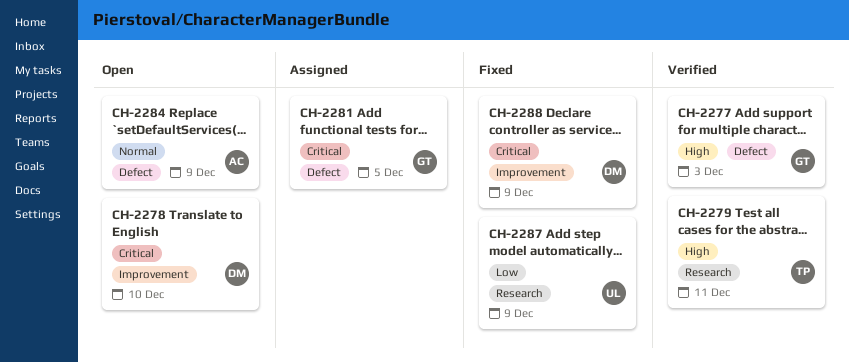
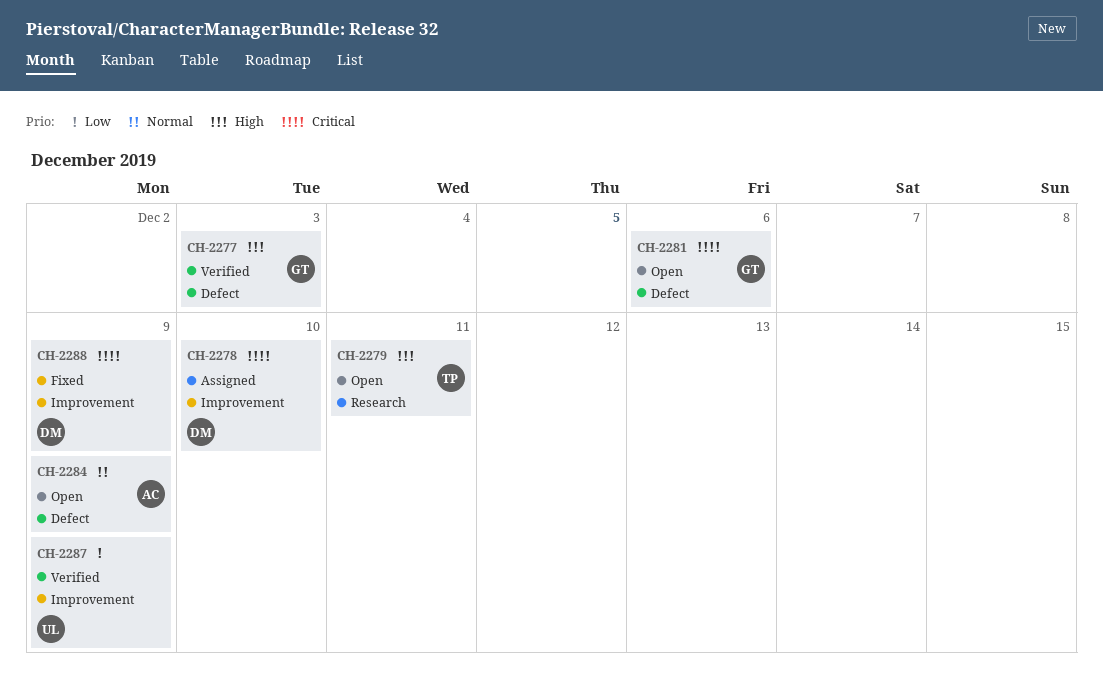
CH-2278, status: Open -> Assigned
CH-2279, status: Verified -> Open
CH-2281, status: Assigned -> Open
CH-2281, due: Dec 5 -> Dec 6
CH-2287, status: Fixed -> Verified
CH-2287, label: Research -> Improvement

